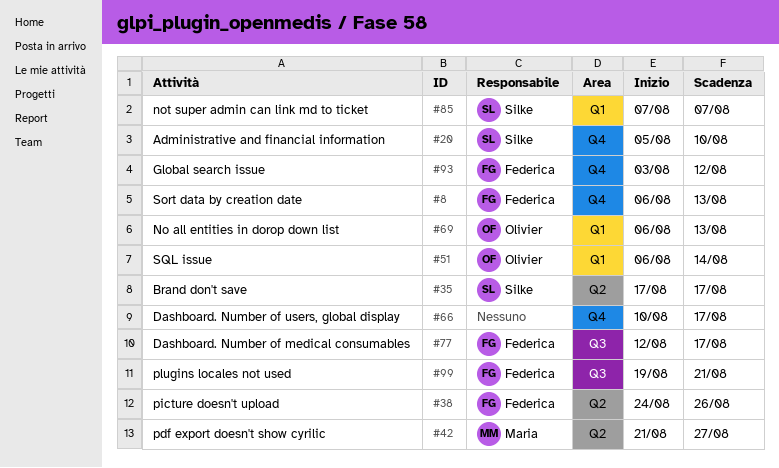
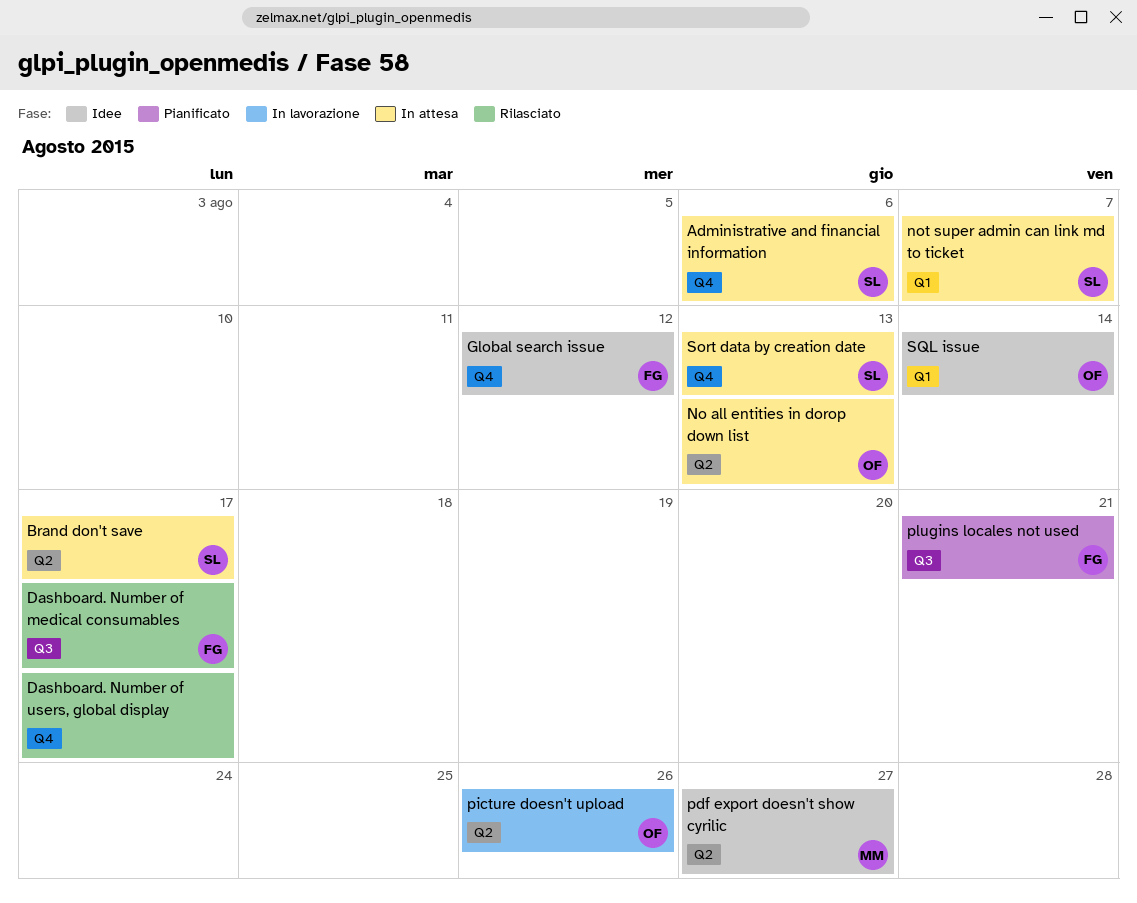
Administrative and financial information, due: Aug 10 -> Aug 6
No all entities in dorop down list, label: Q1 -> Q2
picture doesn't upload, owner: Federica -> Olivier
Sort data by creation date, owner: Federica -> Silke

